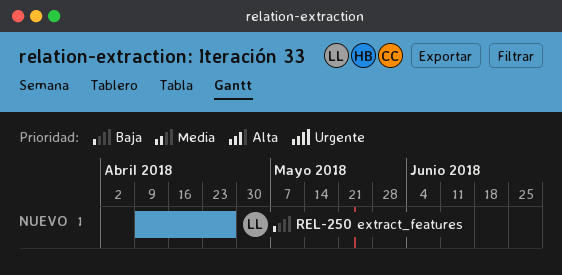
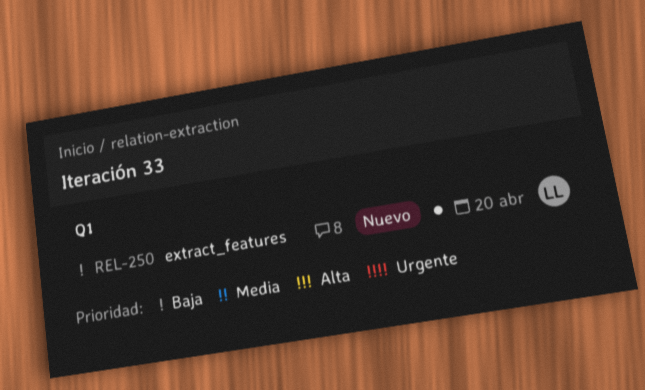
REL-250, due: Apr 27 -> Apr 20

